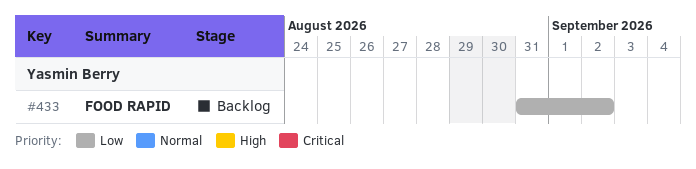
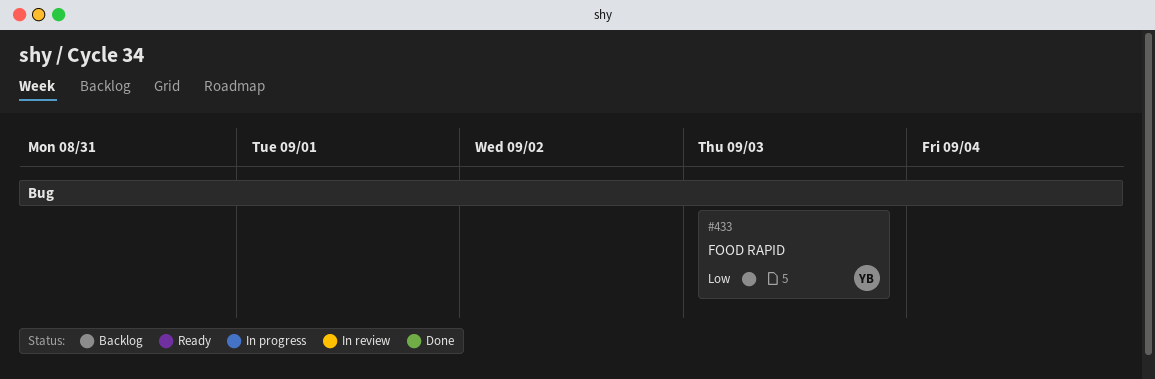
#433, due: Sep 2 -> Sep 3

